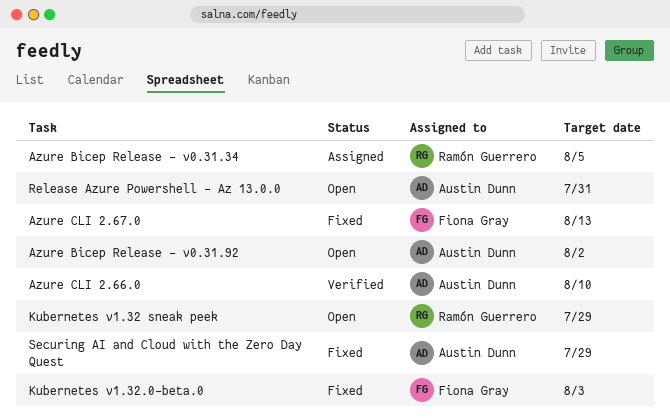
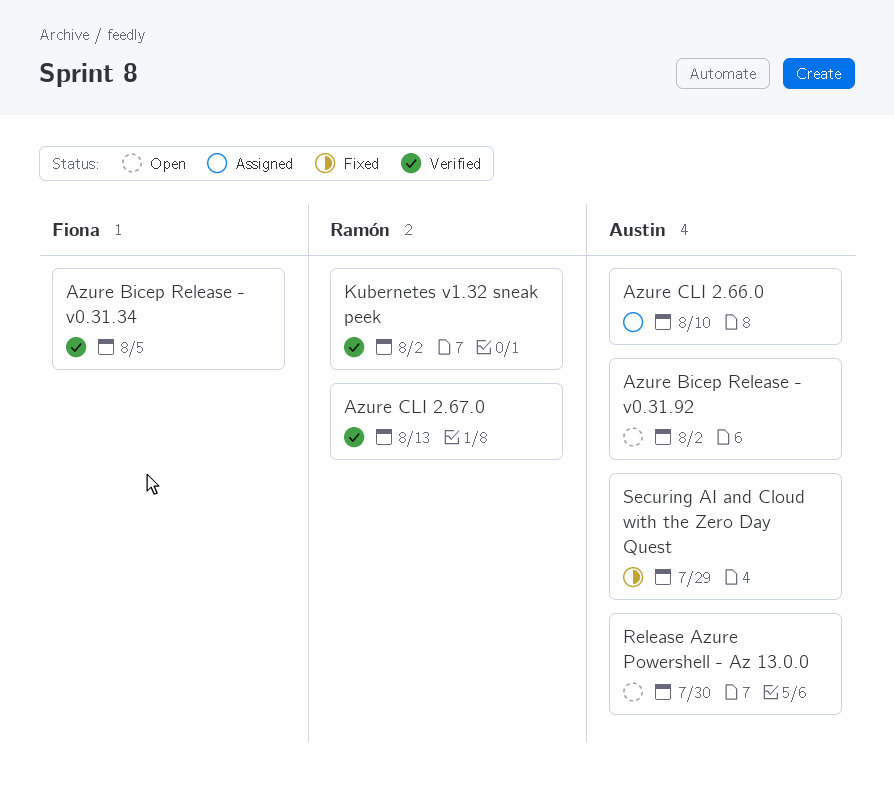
Azure Bicep Release - v0.31.34, status: Assigned -> Verified
Azure Bicep Release - v0.31.34, owner: Ramón Guerrero -> Fiona Gray
Azure CLI 2.66.0, status: Verified -> Assigned
Azure CLI 2.67.0, status: Fixed -> Verified
Azure CLI 2.67.0, owner: Fiona Gray -> Ramón Guerrero
Kubernetes v1.32 sneak peek, status: Open -> Verified
Kubernetes v1.32 sneak peek, due: Jul 29 -> Aug 2
Kubernetes v1.32.0-beta.0: present -> none
Release Azure Powershell - Az 13.0.0, due: Jul 31 -> Jul 30

